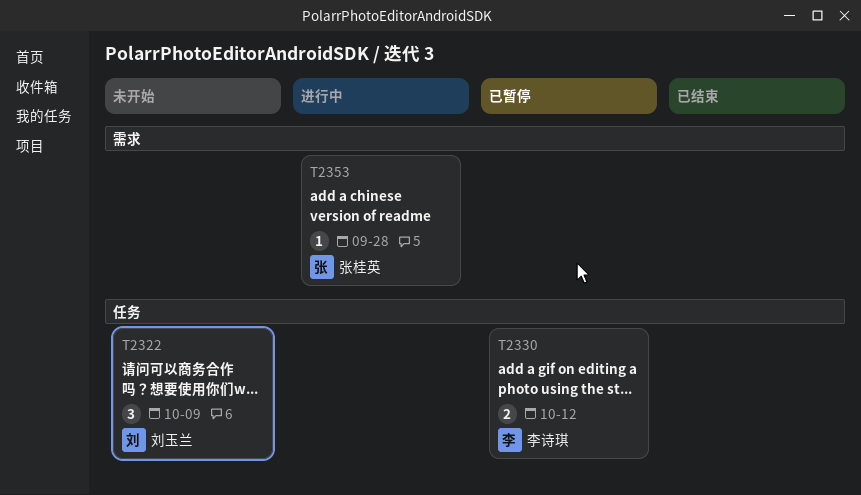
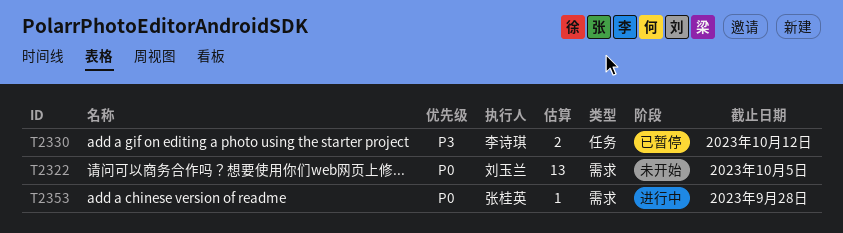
T2322, label: 任务 -> 需求
T2322, estimate: 3 -> 13
T2322, due: Oct 9 -> Oct 5

